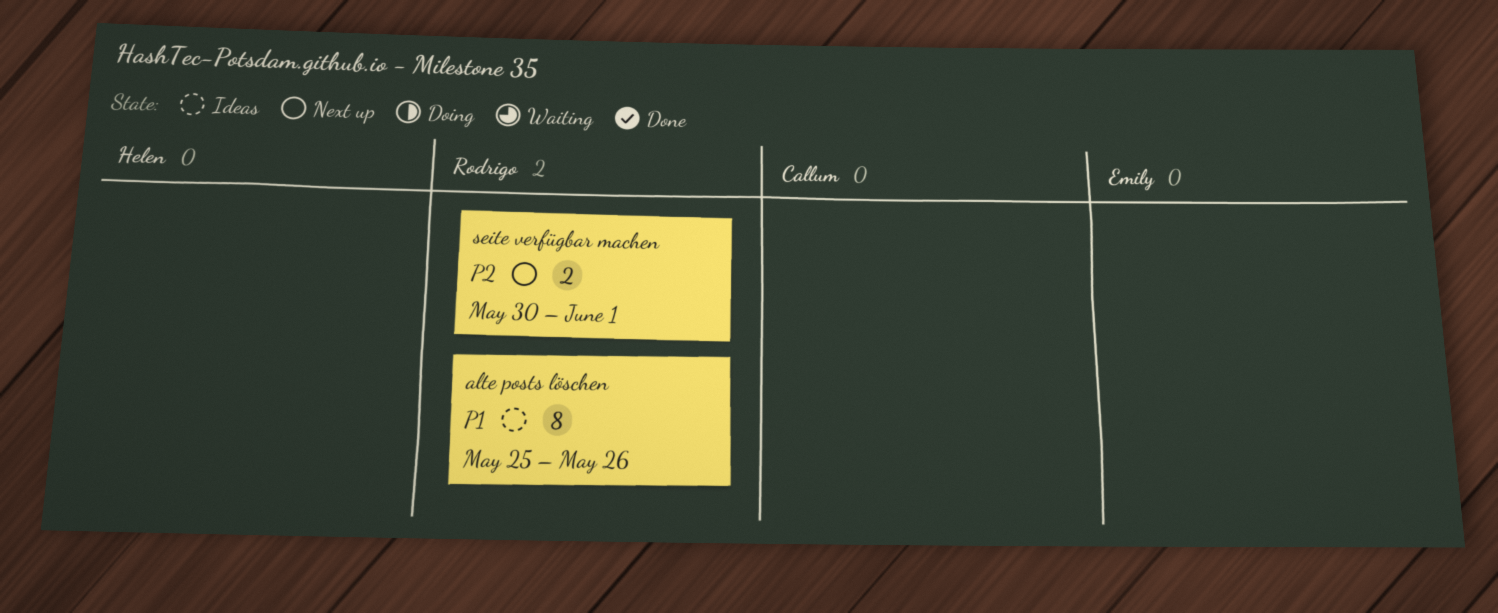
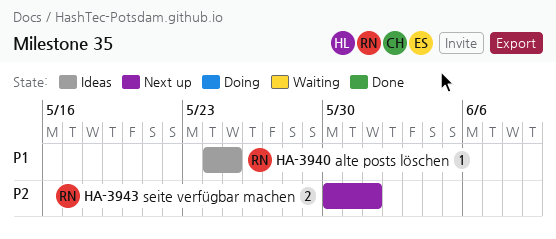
alte posts löschen, estimate: 8 -> 1
alte posts löschen, start: May 25 -> May 24
alte posts löschen, due: May 26 -> May 25

